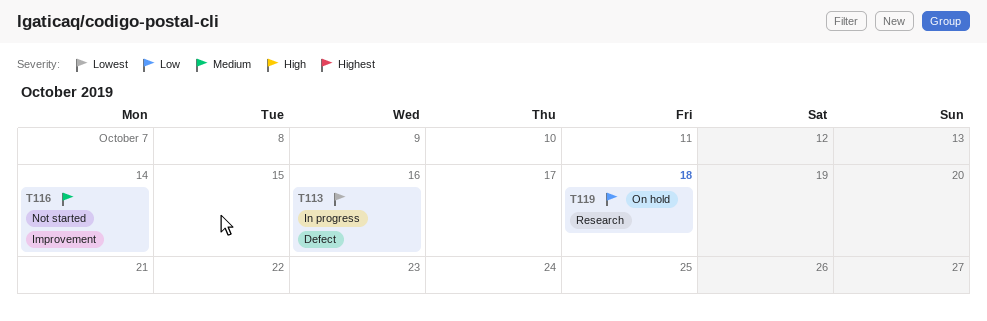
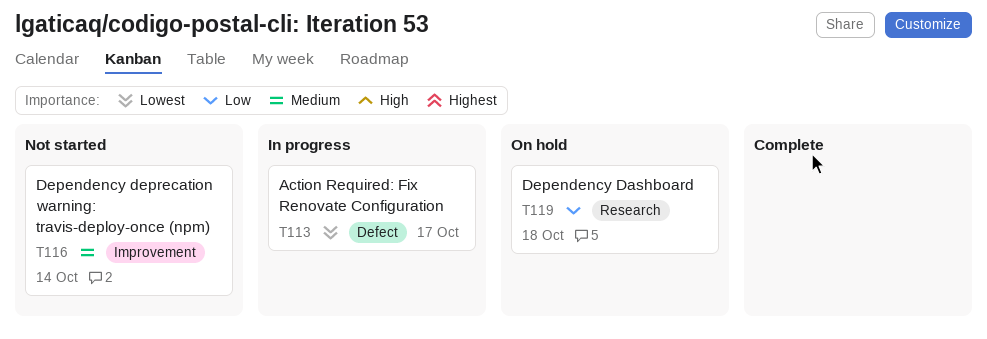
T113, due: Oct 16 -> Oct 17

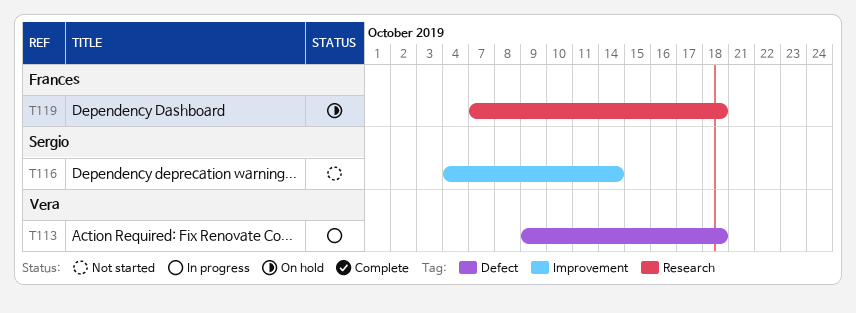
T113, due: Oct 17 -> Oct 18

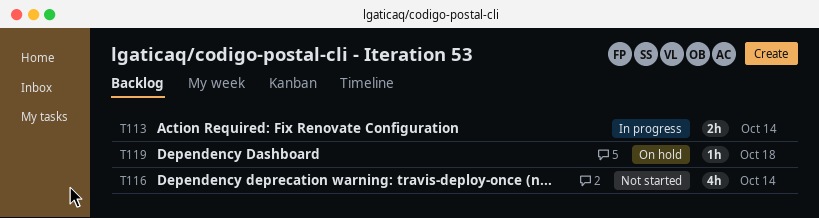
T113, due: Oct 18 -> Oct 14

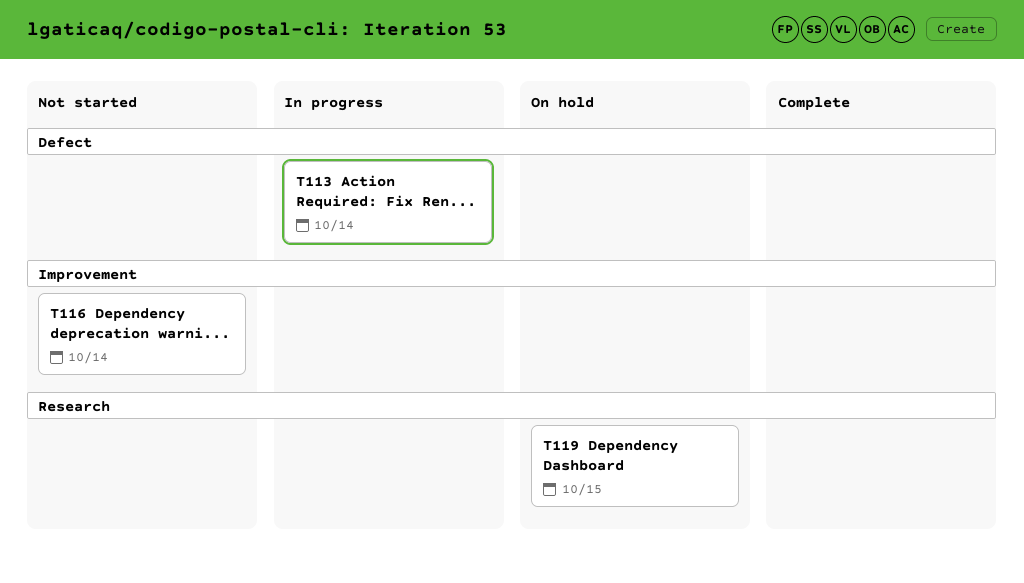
T119, due: Oct 18 -> Oct 15

